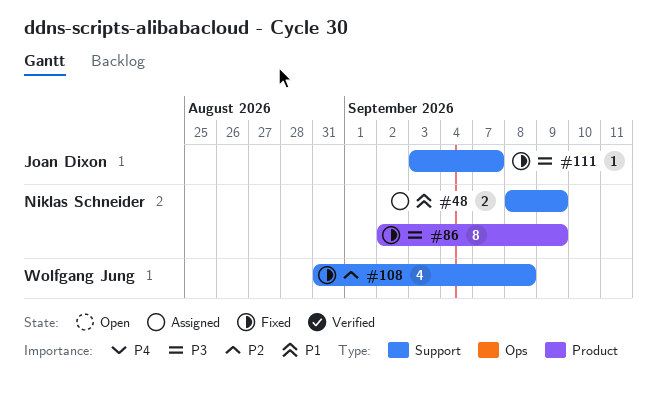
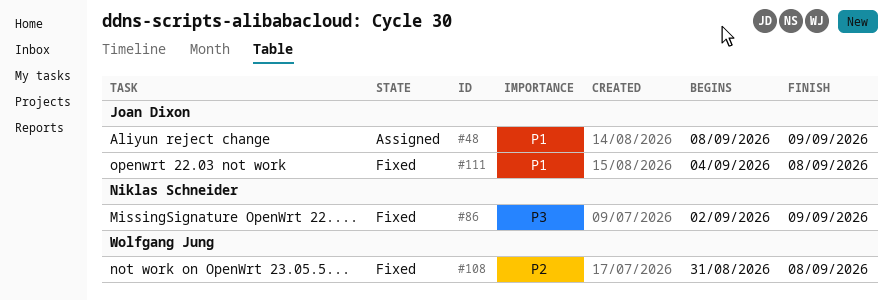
#48, owner: Niklas Schneider -> Joan Dixon
#111, priority: P3 -> P1
#111, start: Sep 3 -> Sep 4
#111, due: Sep 7 -> Sep 8

